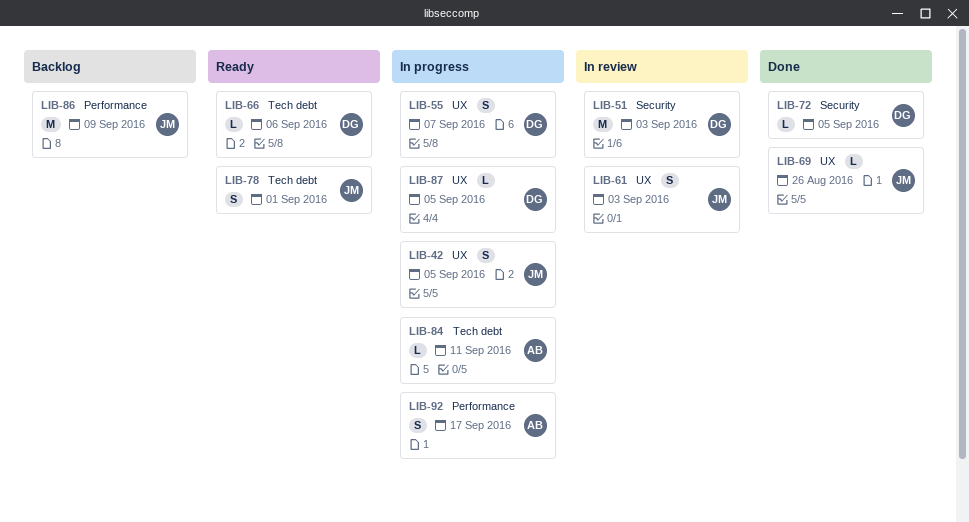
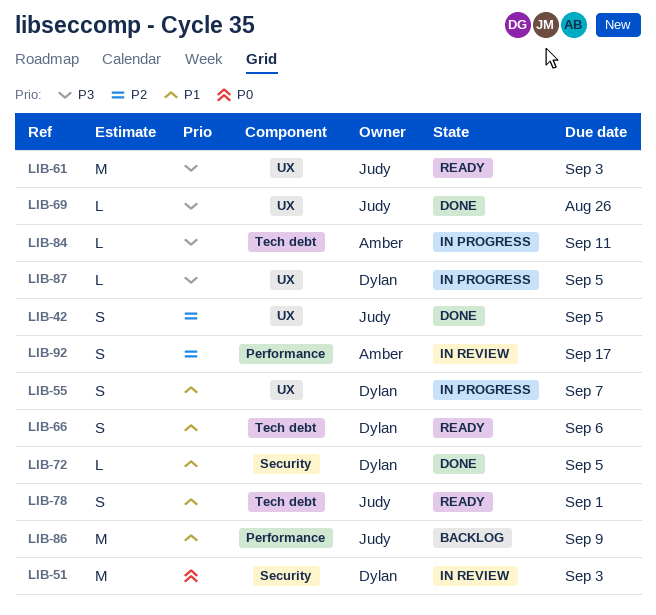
LIB-42, status: In progress -> Done
LIB-61, status: In review -> Ready
LIB-61, estimate: S -> M
LIB-66, estimate: L -> S
LIB-92, status: In progress -> In review

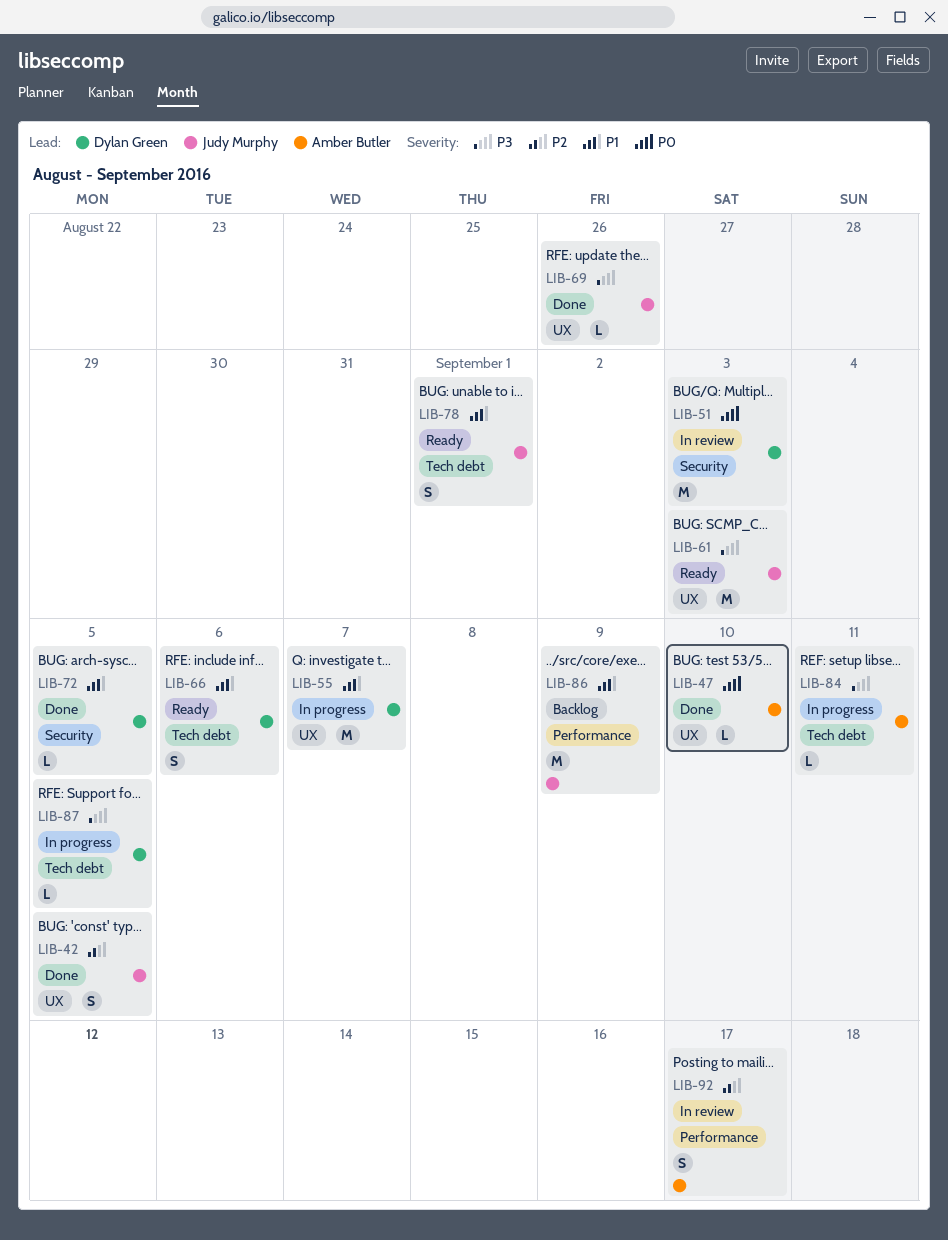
LIB-47: none -> present
LIB-55, estimate: S -> M
LIB-87, label: UX -> Tech debt

